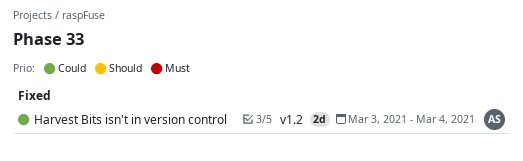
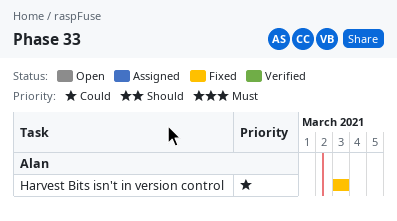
Harvest Bits isn't in version control, due: Mar 4 -> Mar 3

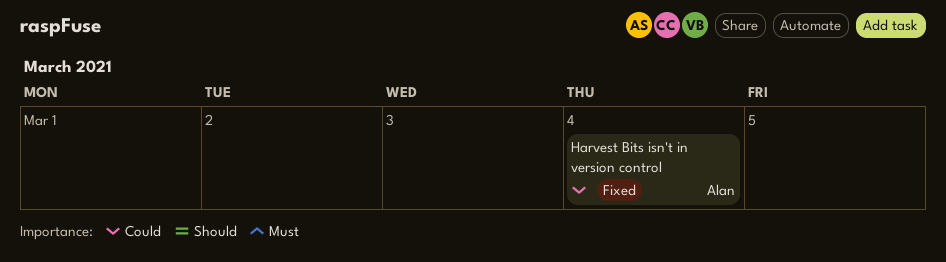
Harvest Bits isn't in version control, due: Mar 3 -> Mar 4

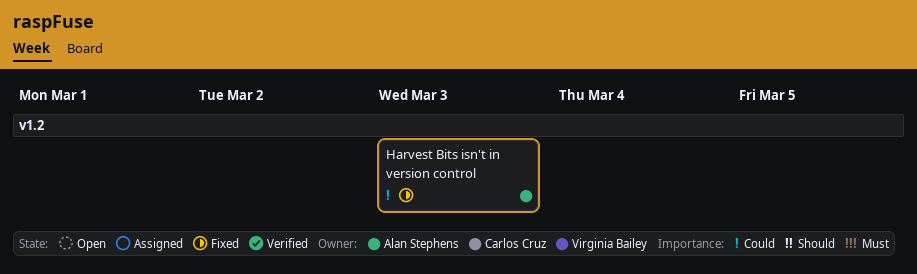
Harvest Bits isn't in version control, due: Mar 4 -> Mar 3

